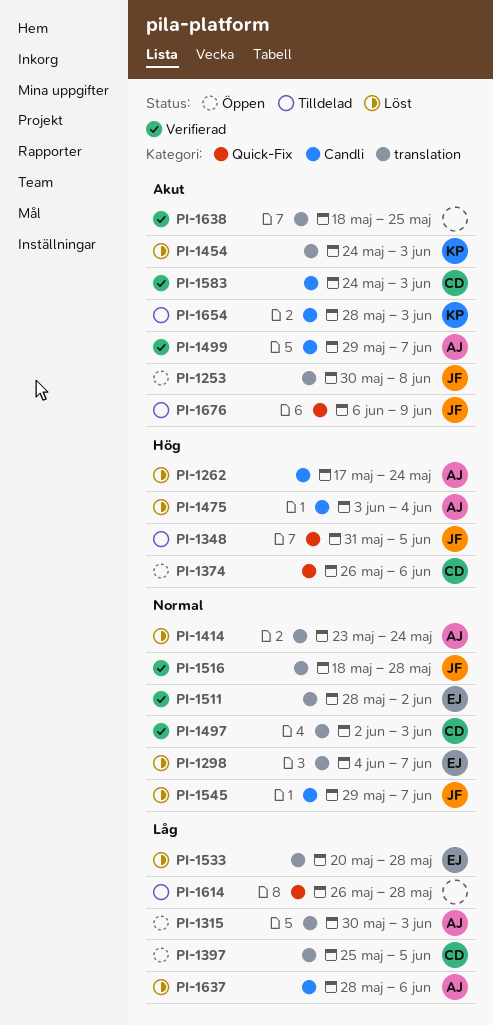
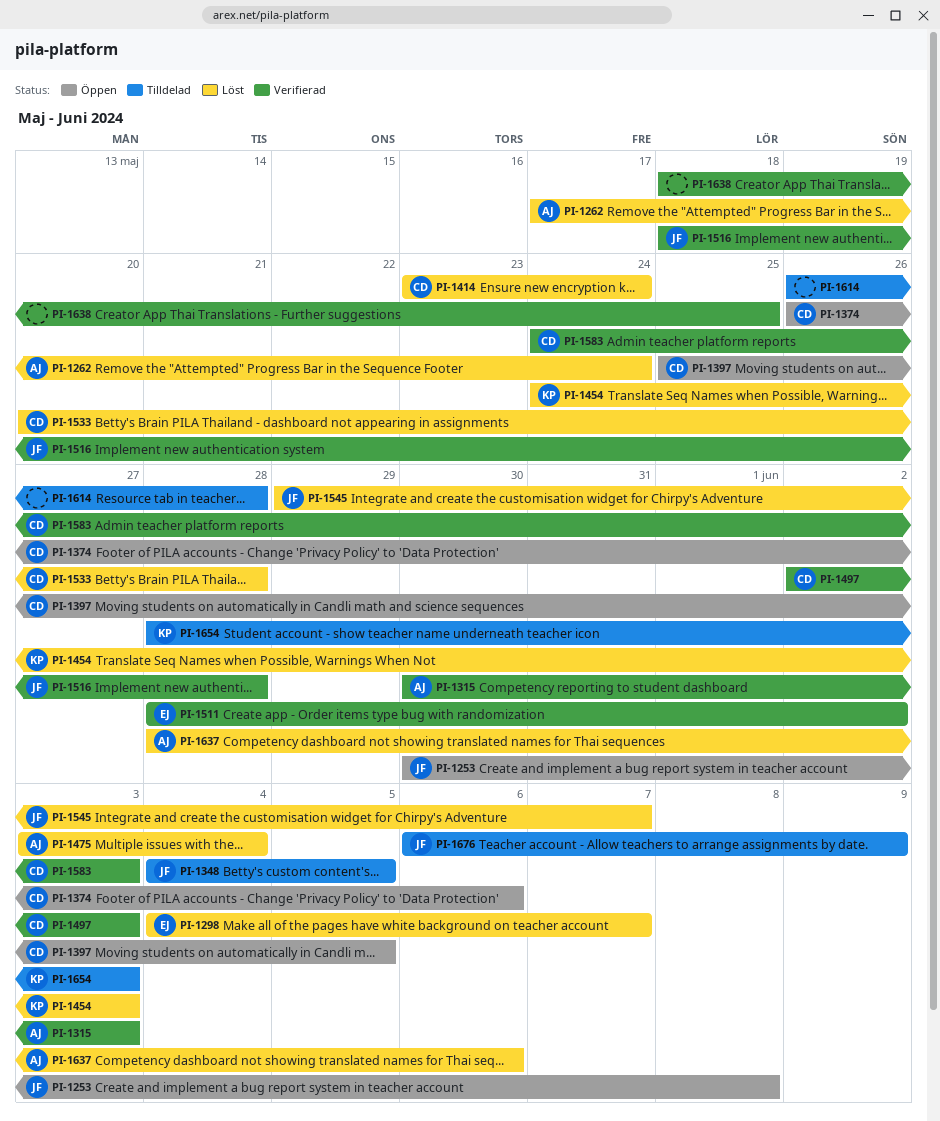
PI-1315, status: Öppen -> Verifierad
PI-1348, start: May 31 -> Jun 4
PI-1414, owner: AJ -> CD
PI-1499: present -> none
PI-1533, owner: EJ -> CD

